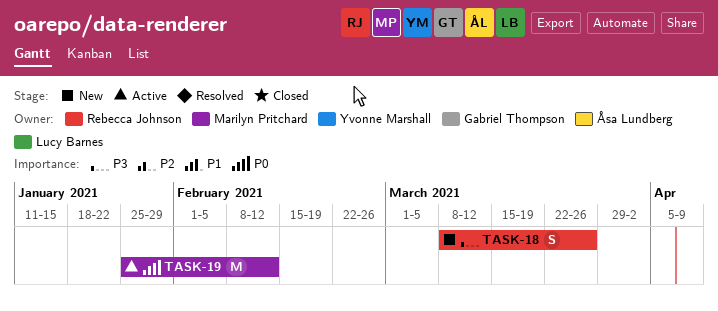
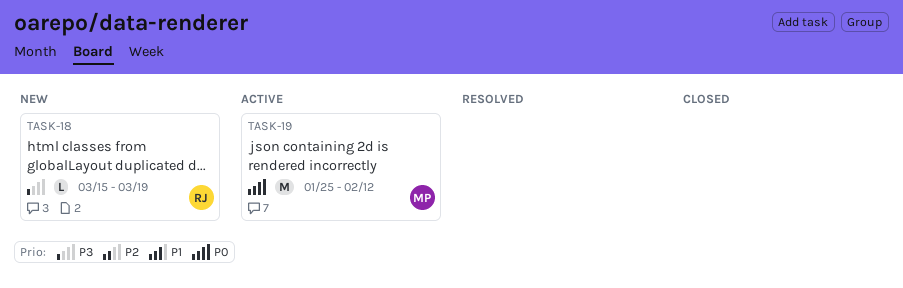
TASK-18, estimate: S -> L
TASK-18, start: Mar 8 -> Mar 15
TASK-18, due: Mar 26 -> Mar 19

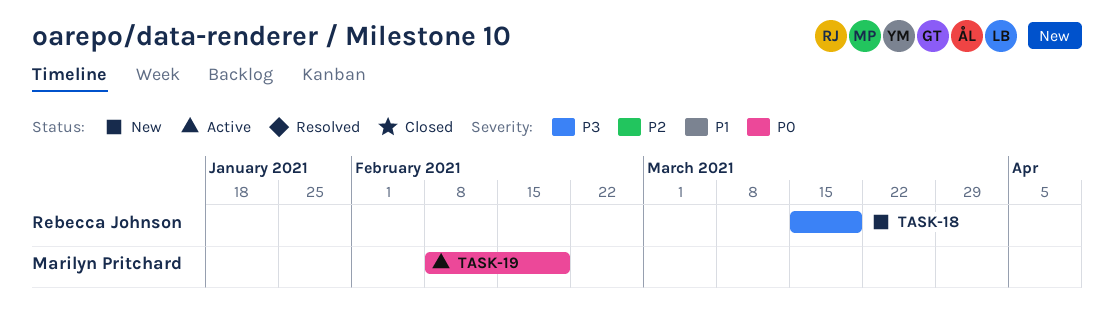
TASK-19, start: Jan 25 -> Feb 8
TASK-19, due: Feb 12 -> Feb 19

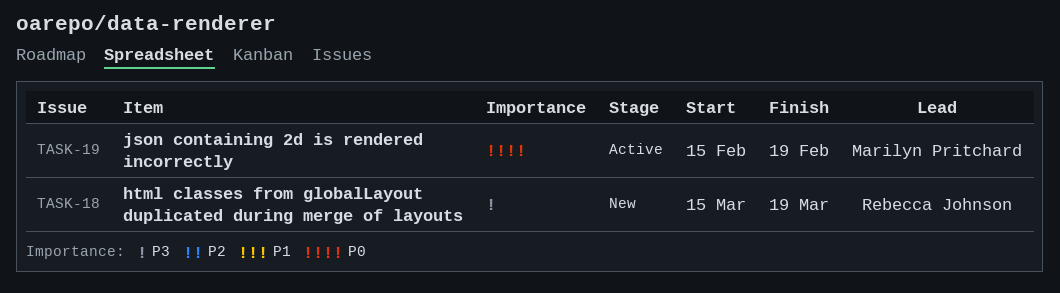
TASK-19, start: Feb 8 -> Feb 15

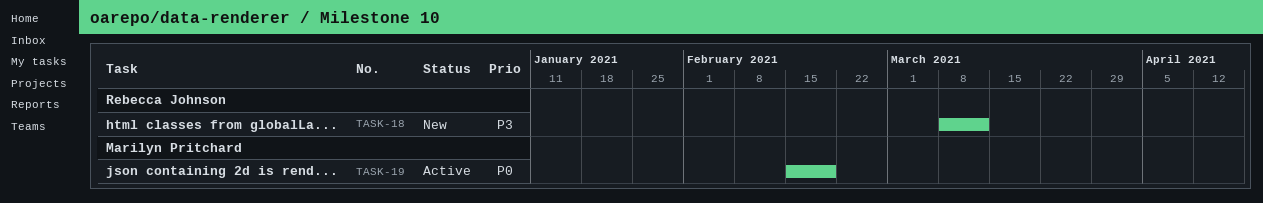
TASK-18, start: Mar 15 -> Mar 8
TASK-18, due: Mar 19 -> Mar 12

